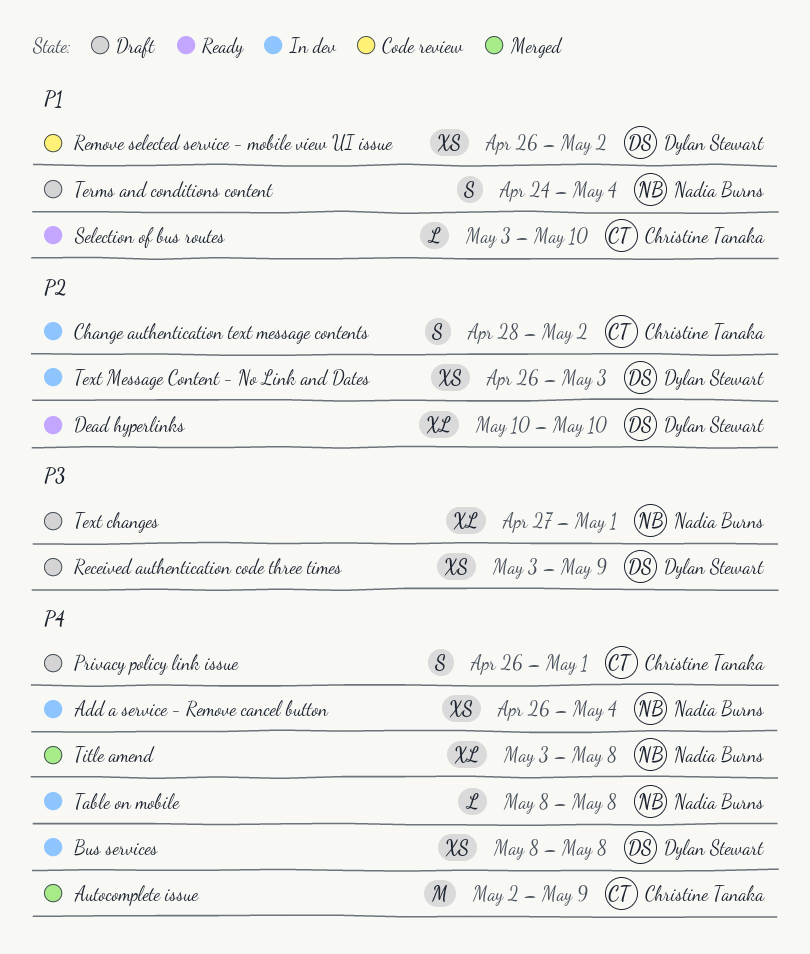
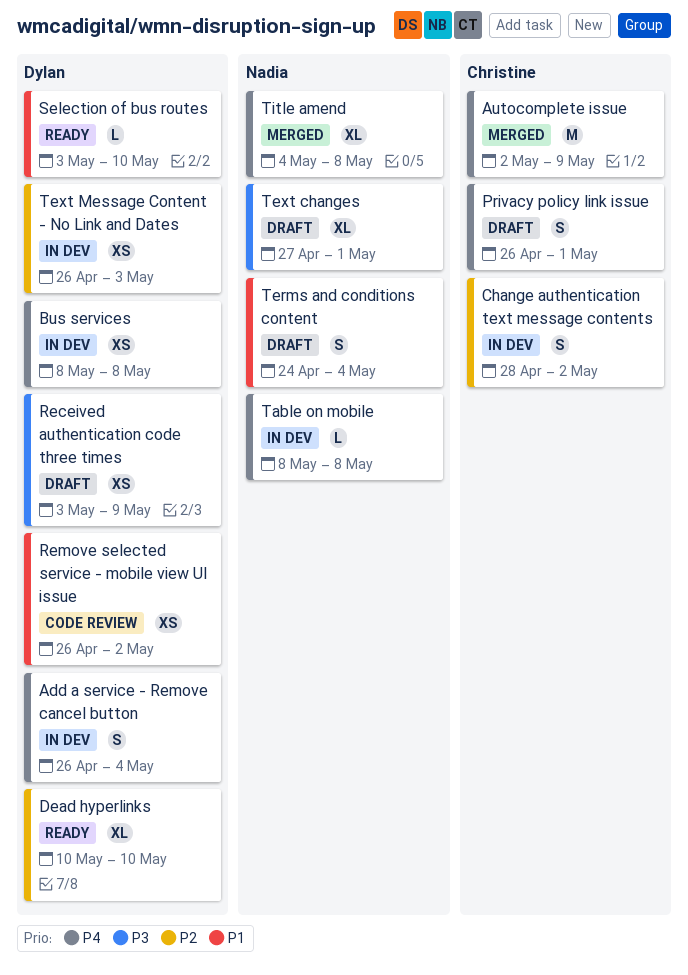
Add a service - Remove cancel button, owner: Nadia Burns -> Dylan Stewart
Add a service - Remove cancel button, estimate: XS -> S
Selection of bus routes, owner: Christine Tanaka -> Dylan Stewart
Title amend, start: May 3 -> May 4

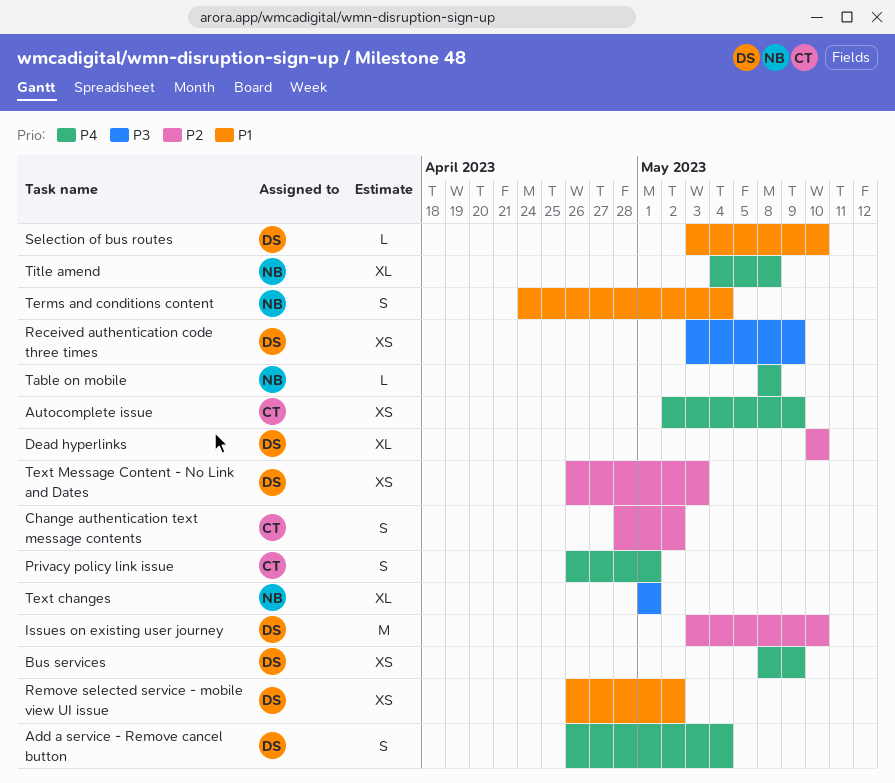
Autocomplete issue, estimate: M -> XS
Bus services, due: May 8 -> May 9
Issues on existing user journey: none -> present
Text changes, start: Apr 27 -> May 1

